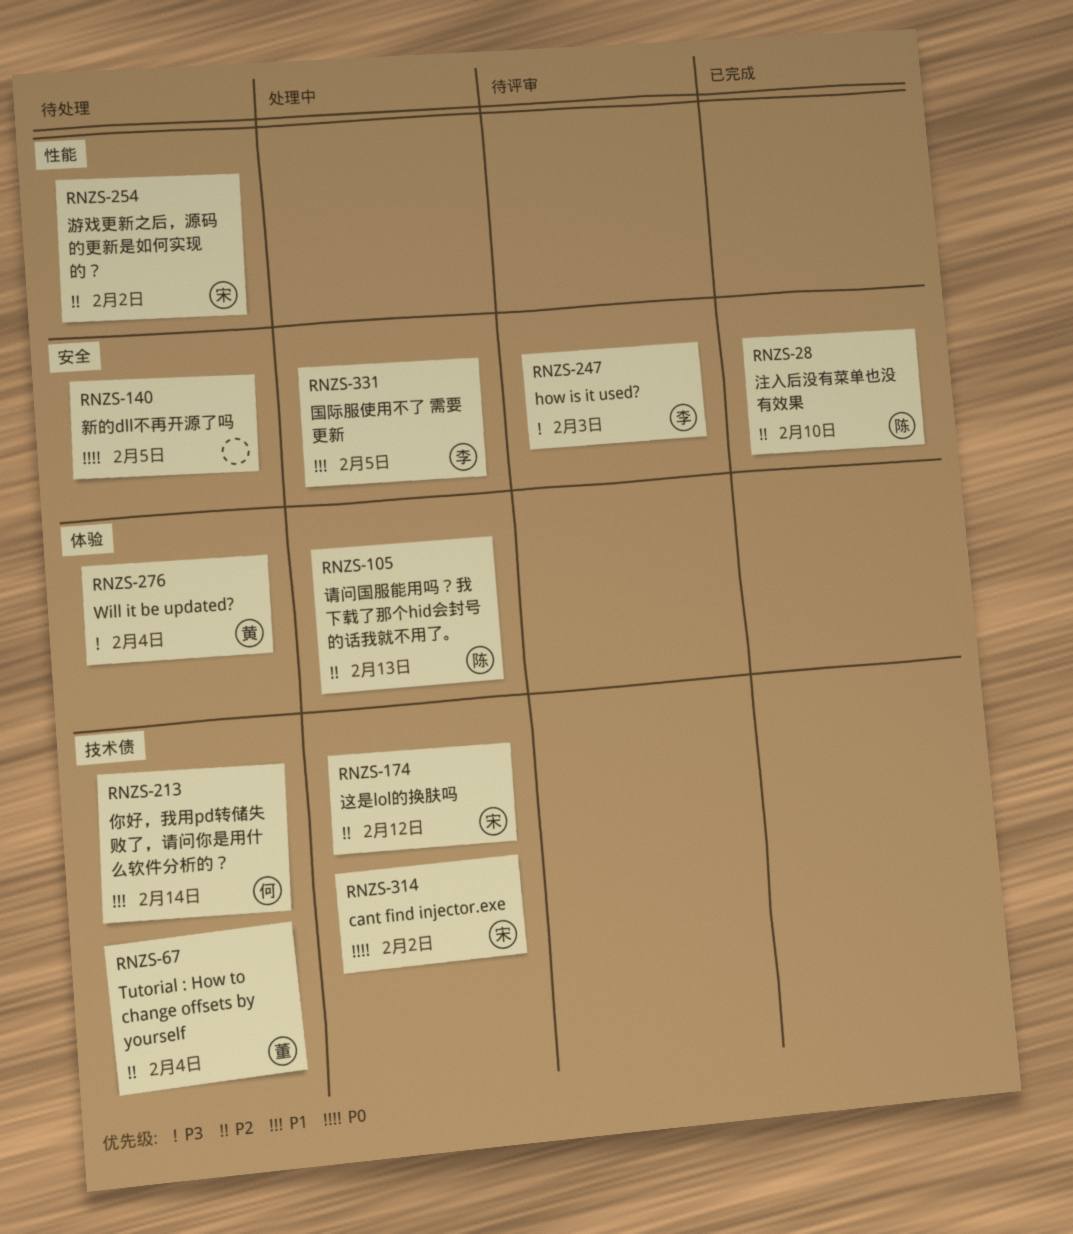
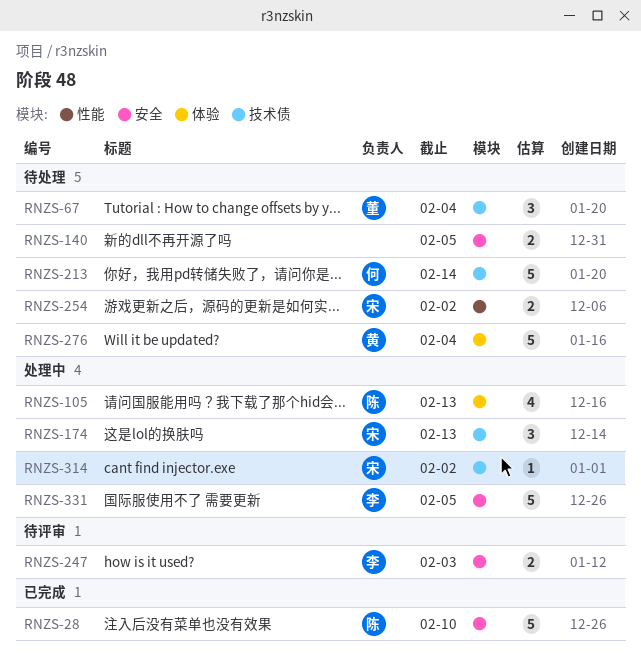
RNZS-174, due: Feb 12 -> Feb 13

